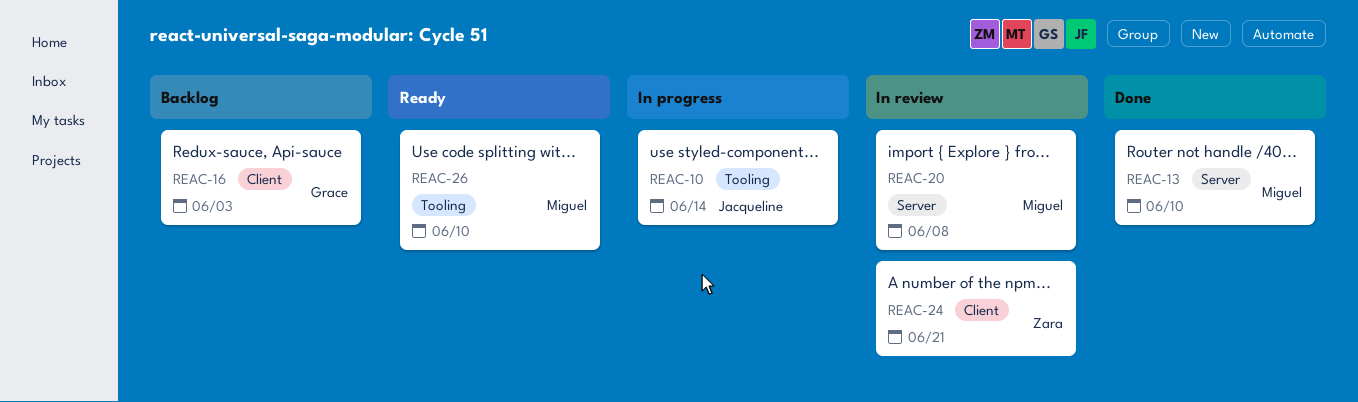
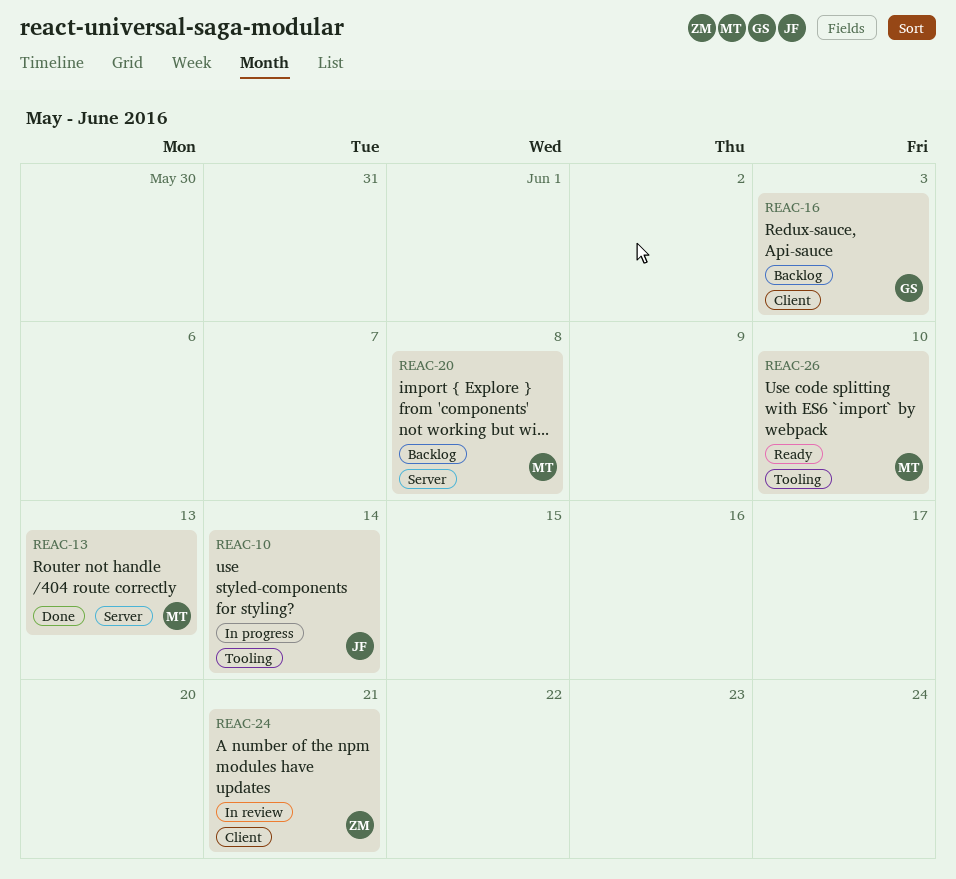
REAC-13, due: Jun 10 -> Jun 13
REAC-20, status: In review -> Backlog

